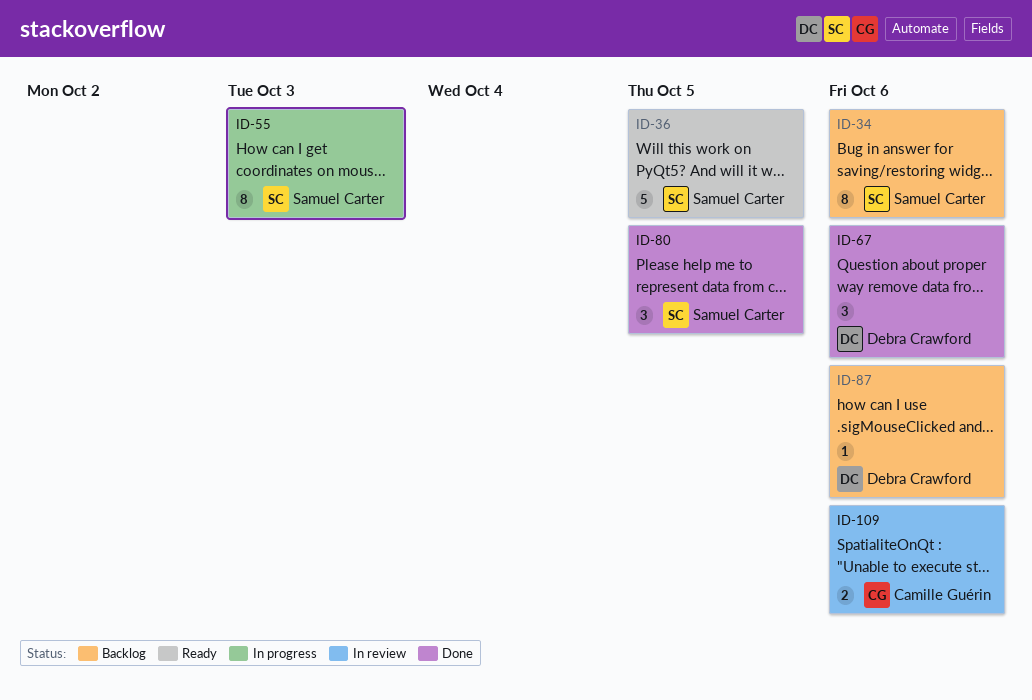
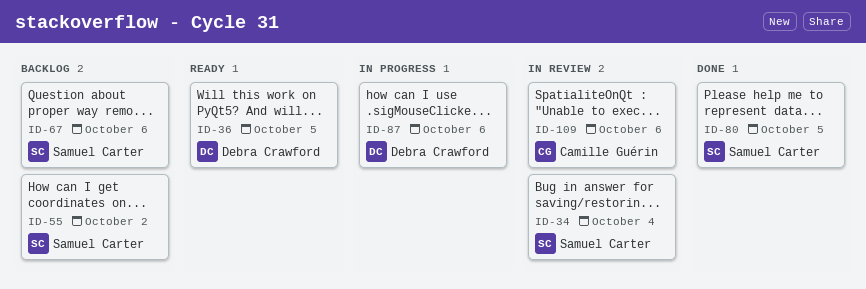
ID-34, status: Backlog -> In review
ID-34, due: Oct 6 -> Oct 4
ID-36, owner: Samuel Carter -> Debra Crawford
ID-55, status: In progress -> Backlog
ID-55, due: Oct 3 -> Oct 2
ID-67, status: Done -> Backlog
ID-67, owner: Debra Crawford -> Samuel Carter
ID-87, status: Backlog -> In progress

